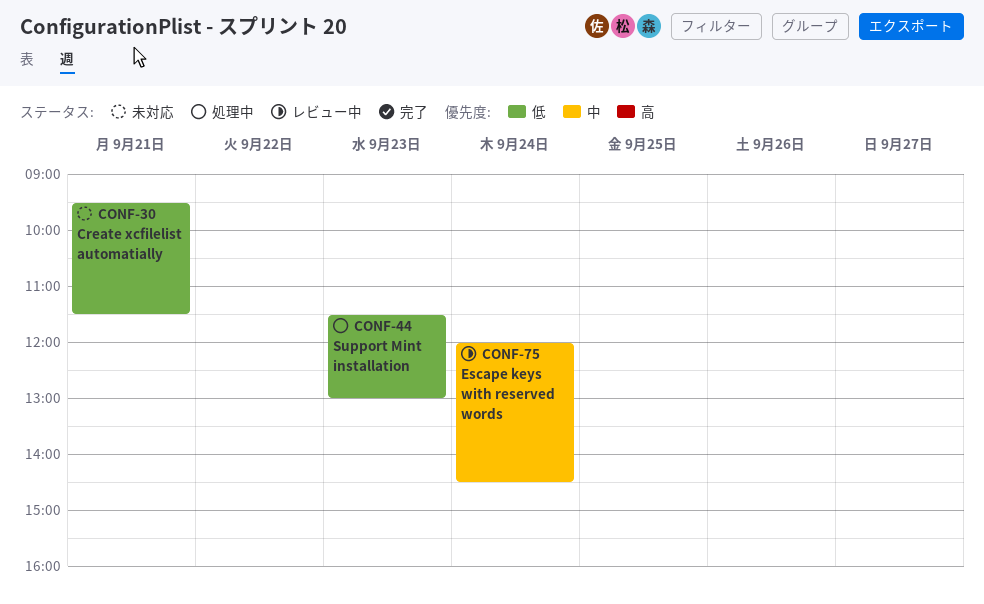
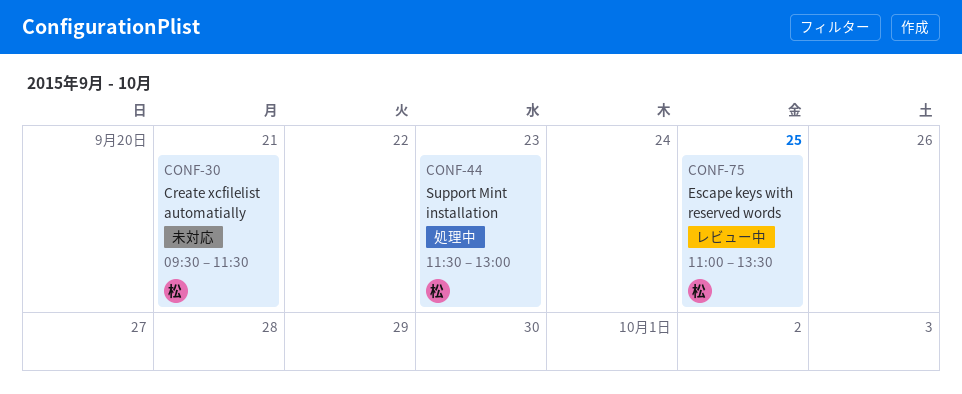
CONF-75, day: Sep 24 -> Sep 25
CONF-75, begins: 12:00 -> 11:00
CONF-75, ends: 14:30 -> 13:30

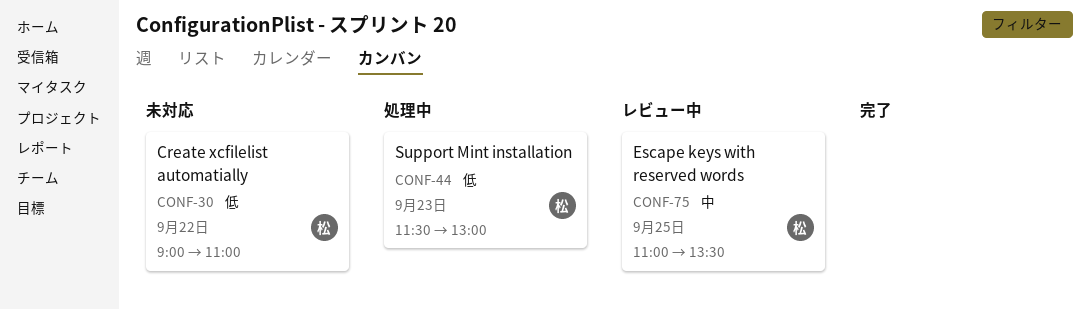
CONF-30, day: Sep 21 -> Sep 22
CONF-30, begins: 09:30 -> 09:00
CONF-30, ends: 11:30 -> 11:00

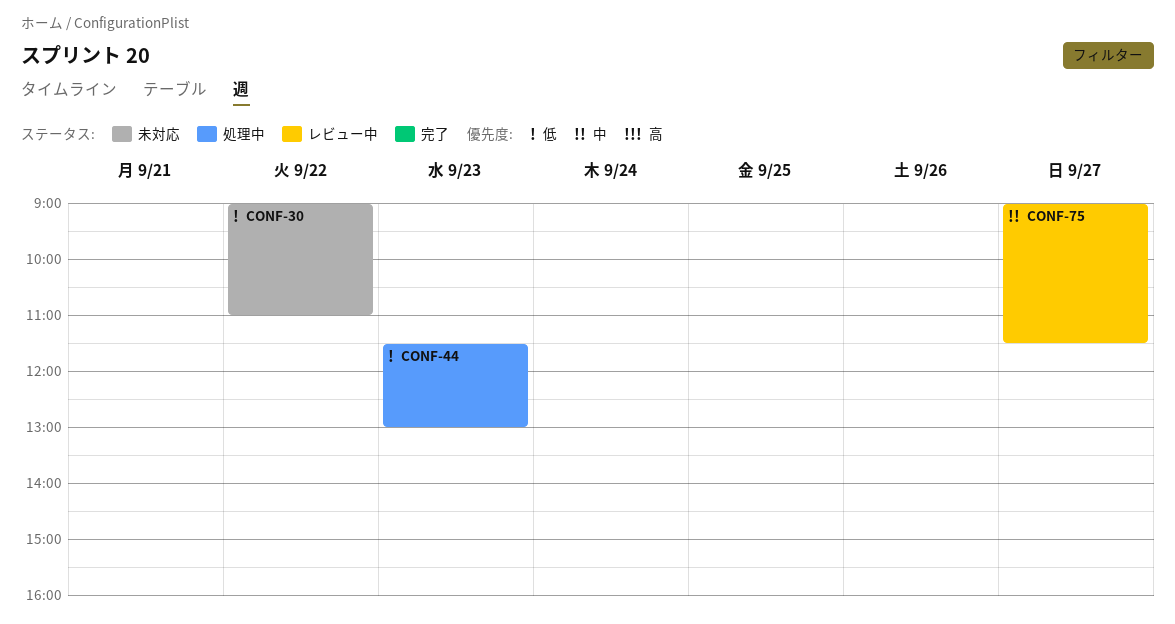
CONF-75, day: Sep 25 -> Sep 27
CONF-75, begins: 11:00 -> 09:00
CONF-75, ends: 13:30 -> 11:30

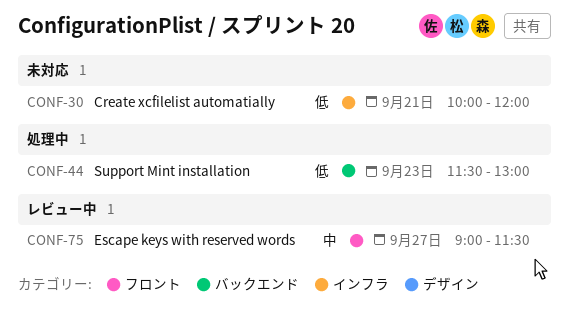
CONF-30, day: Sep 22 -> Sep 21
CONF-30, begins: 09:00 -> 10:00
CONF-30, ends: 11:00 -> 12:00

